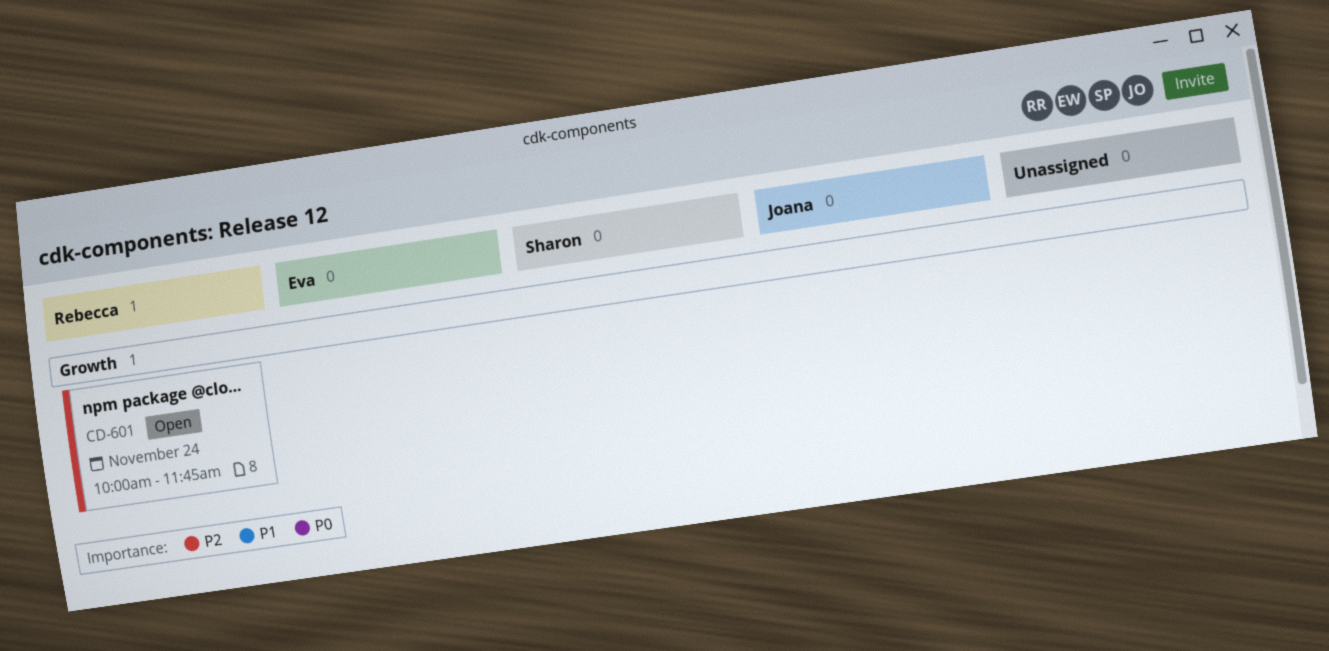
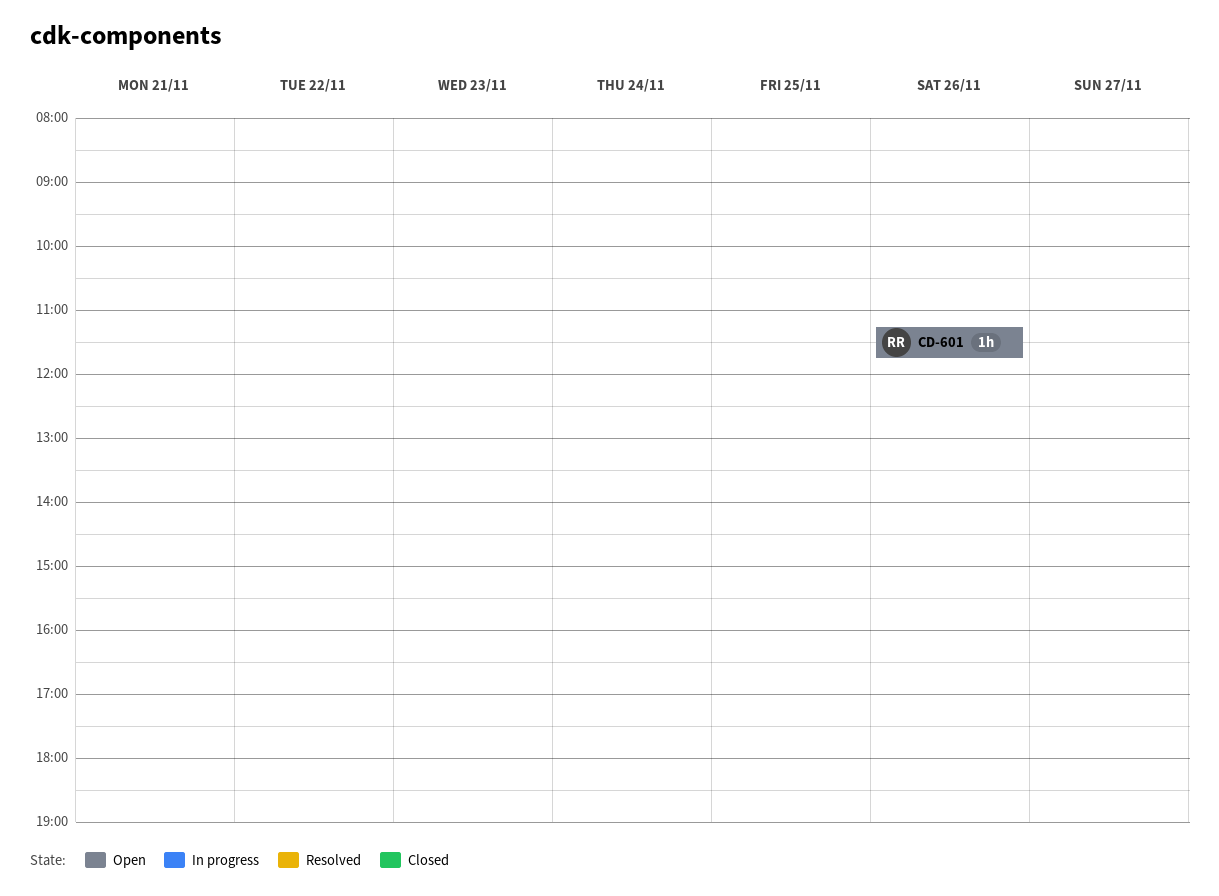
CD-601, day: Nov 24 -> Nov 26
CD-601, begins: 10:00 -> 11:15

